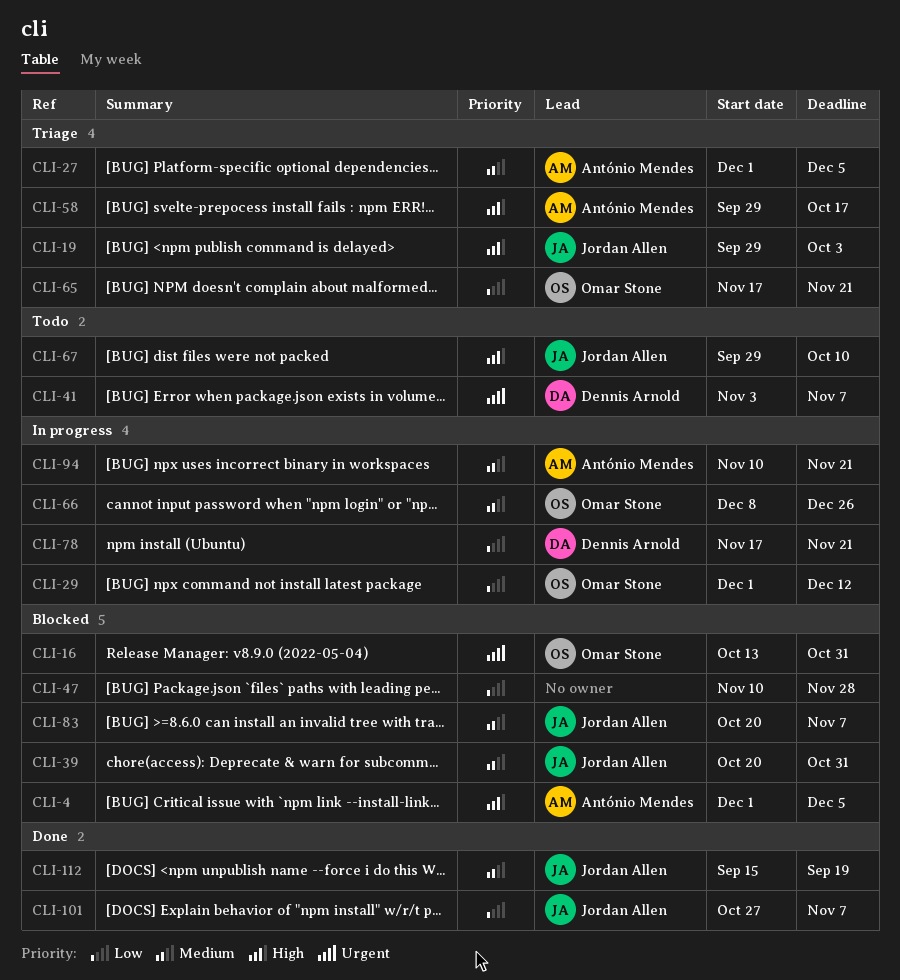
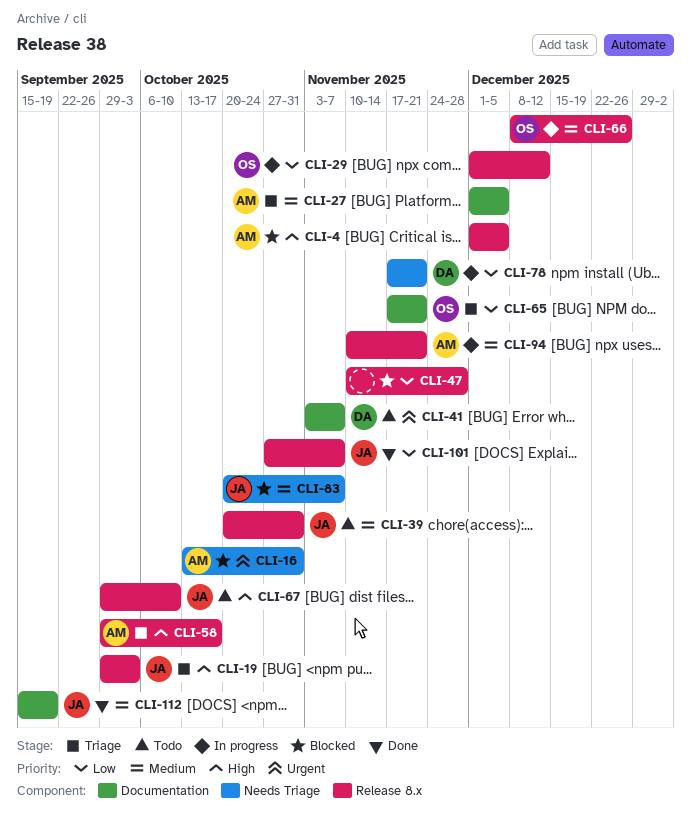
CLI-16, owner: Omar Stone -> António Mendes
CLI-39, status: Blocked -> Todo

